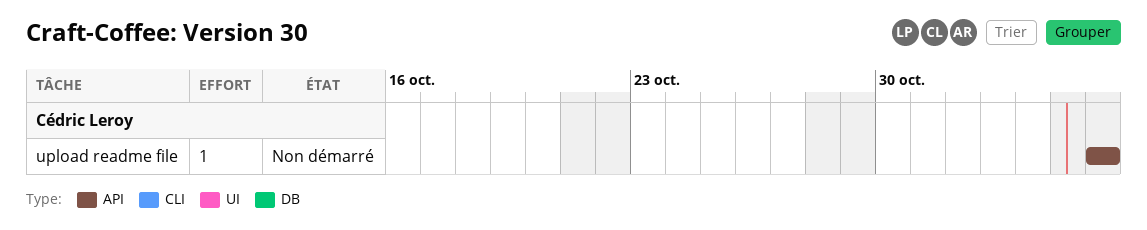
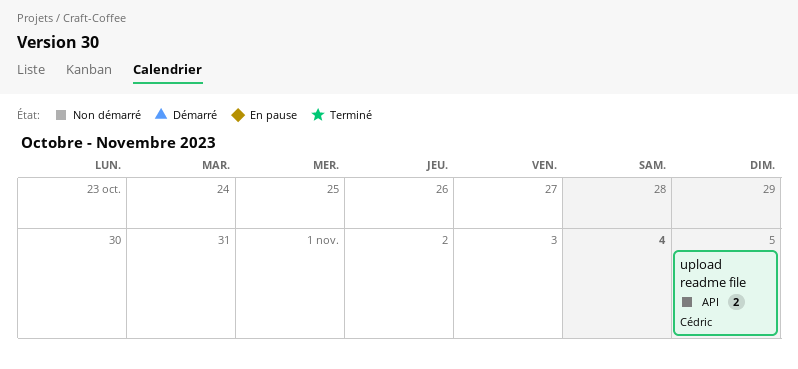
upload readme file, estimate: 1 -> 2

